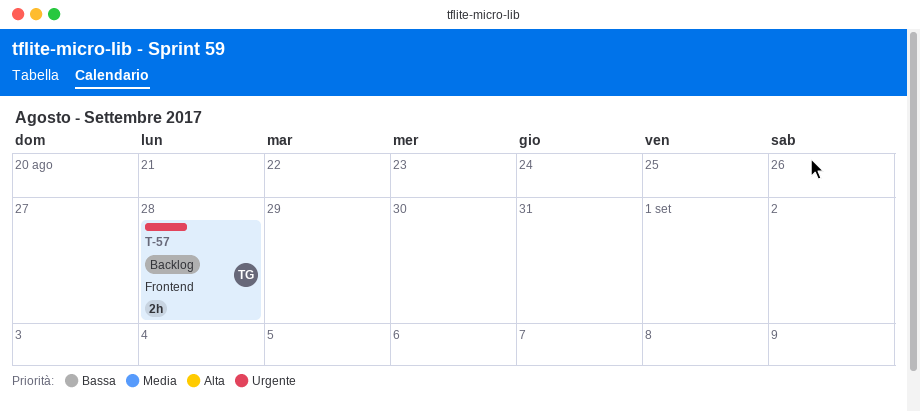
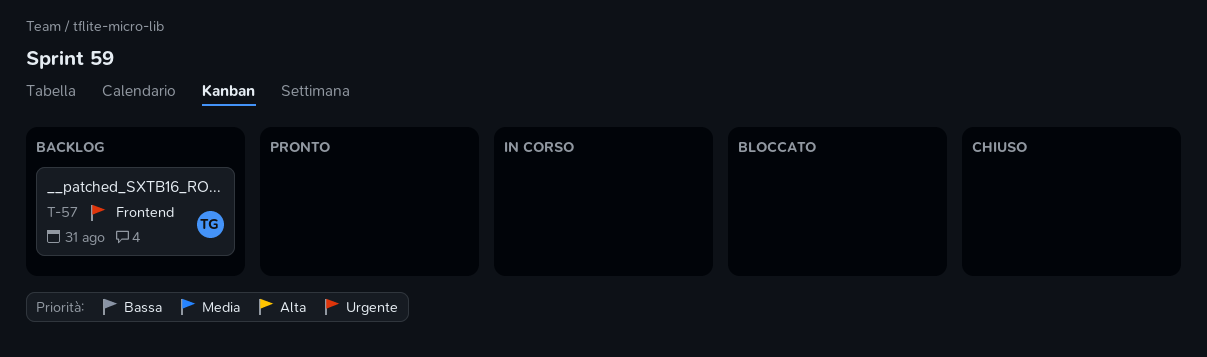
T-57, due: Aug 28 -> Aug 31

